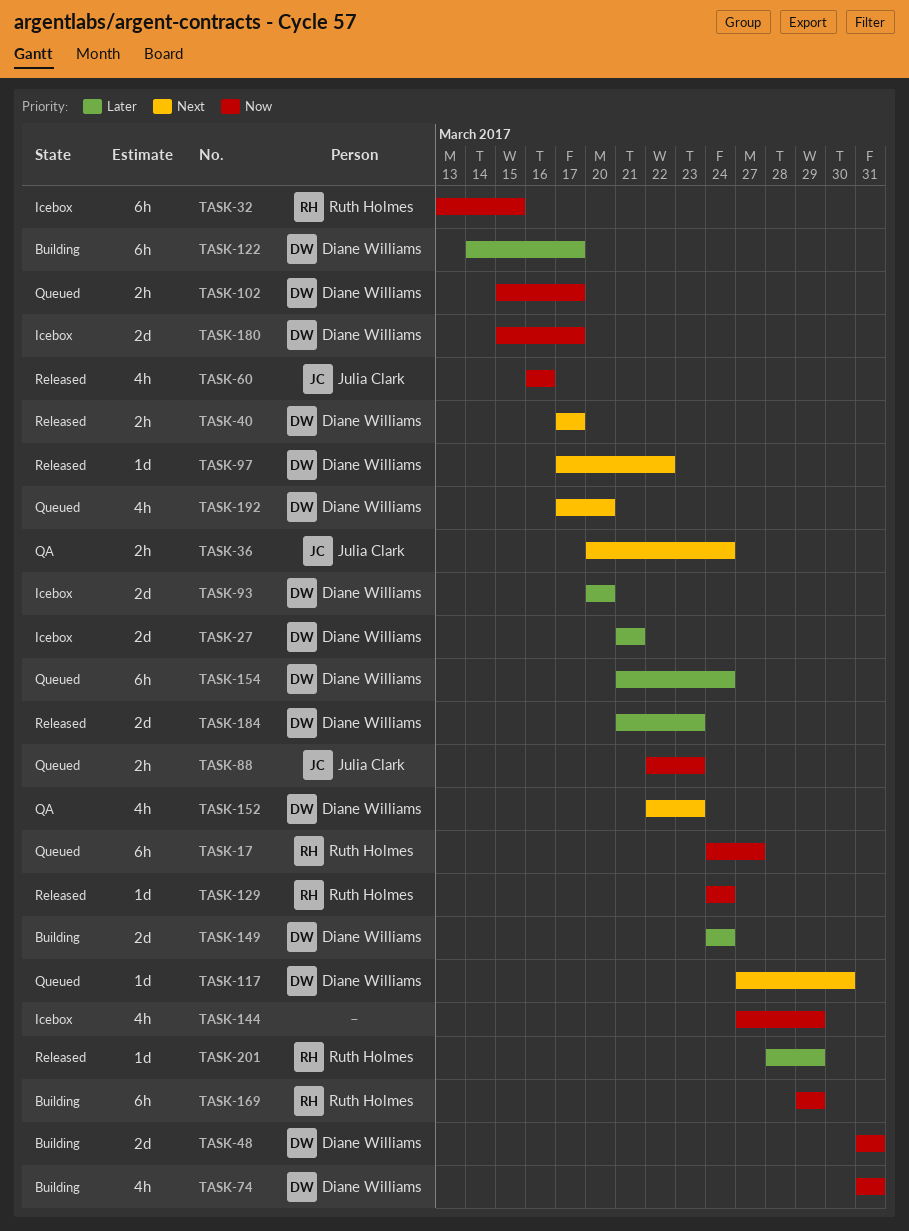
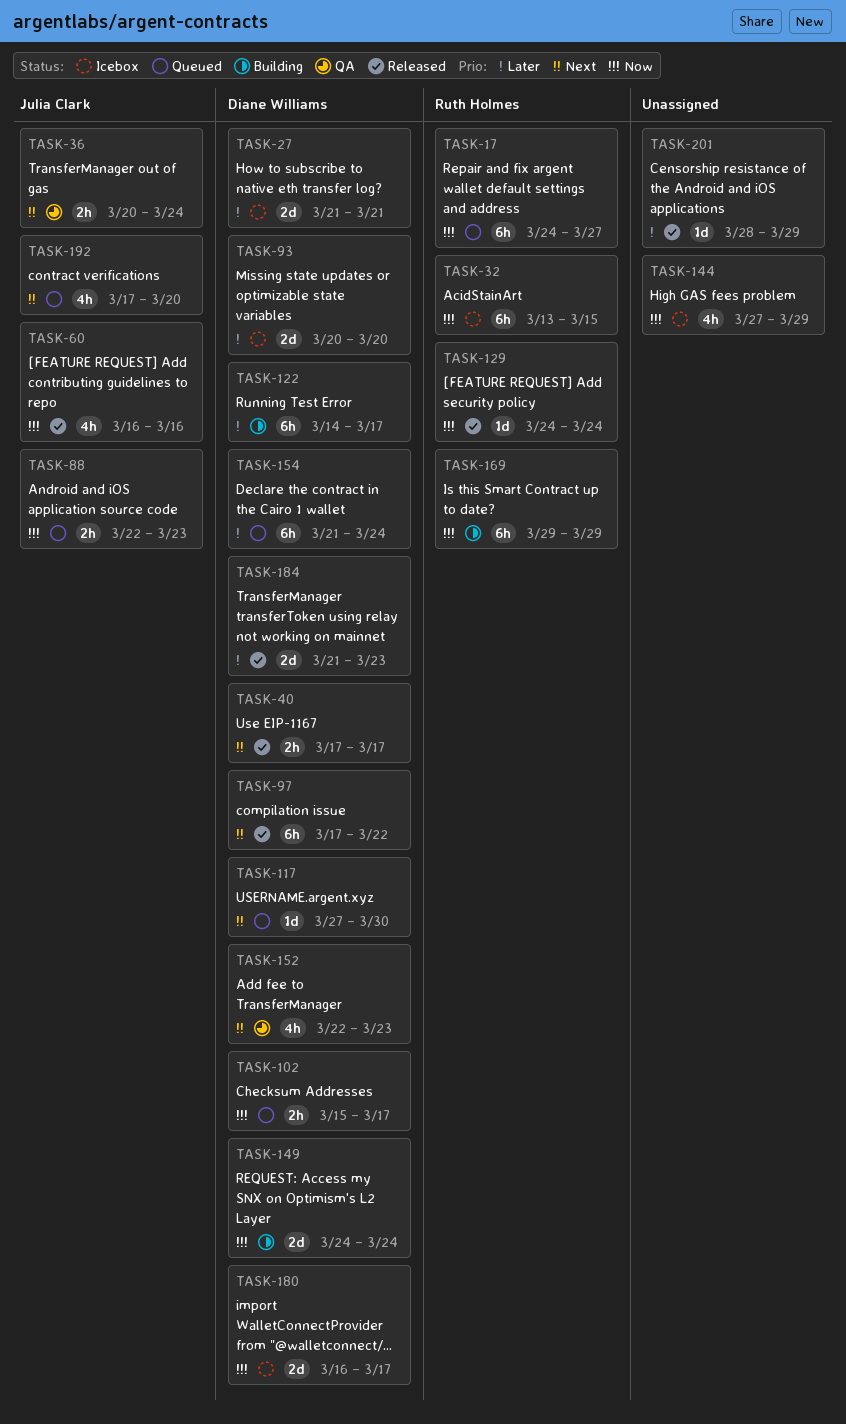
TASK-48: present -> none
TASK-74: present -> none
TASK-97, estimate: 1d -> 6h
TASK-149, priority: Later -> Now
TASK-180, start: Mar 15 -> Mar 16
TASK-192, owner: Diane Williams -> Julia Clark
TASK-201, owner: Ruth Holmes -> none

